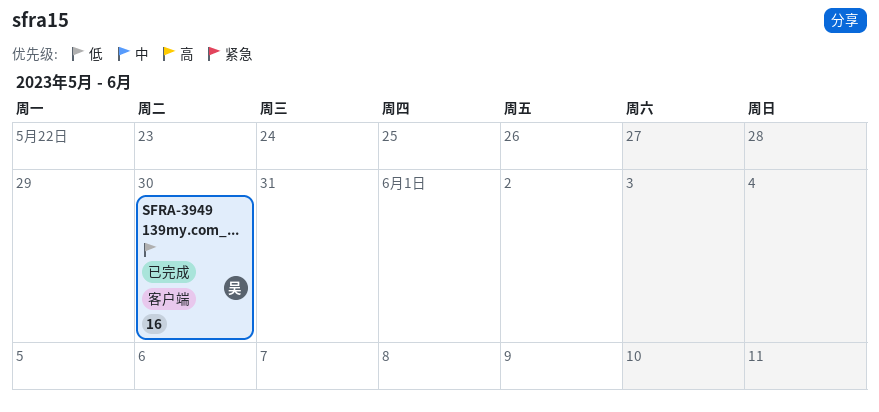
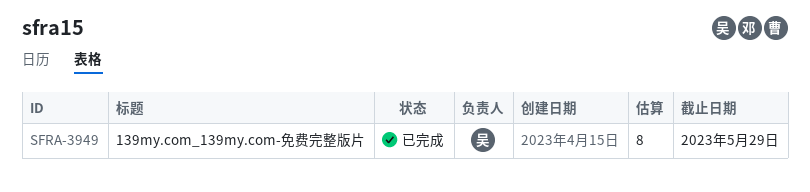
SFRA-3949, estimate: 16 -> 8
SFRA-3949, due: May 30 -> May 29

